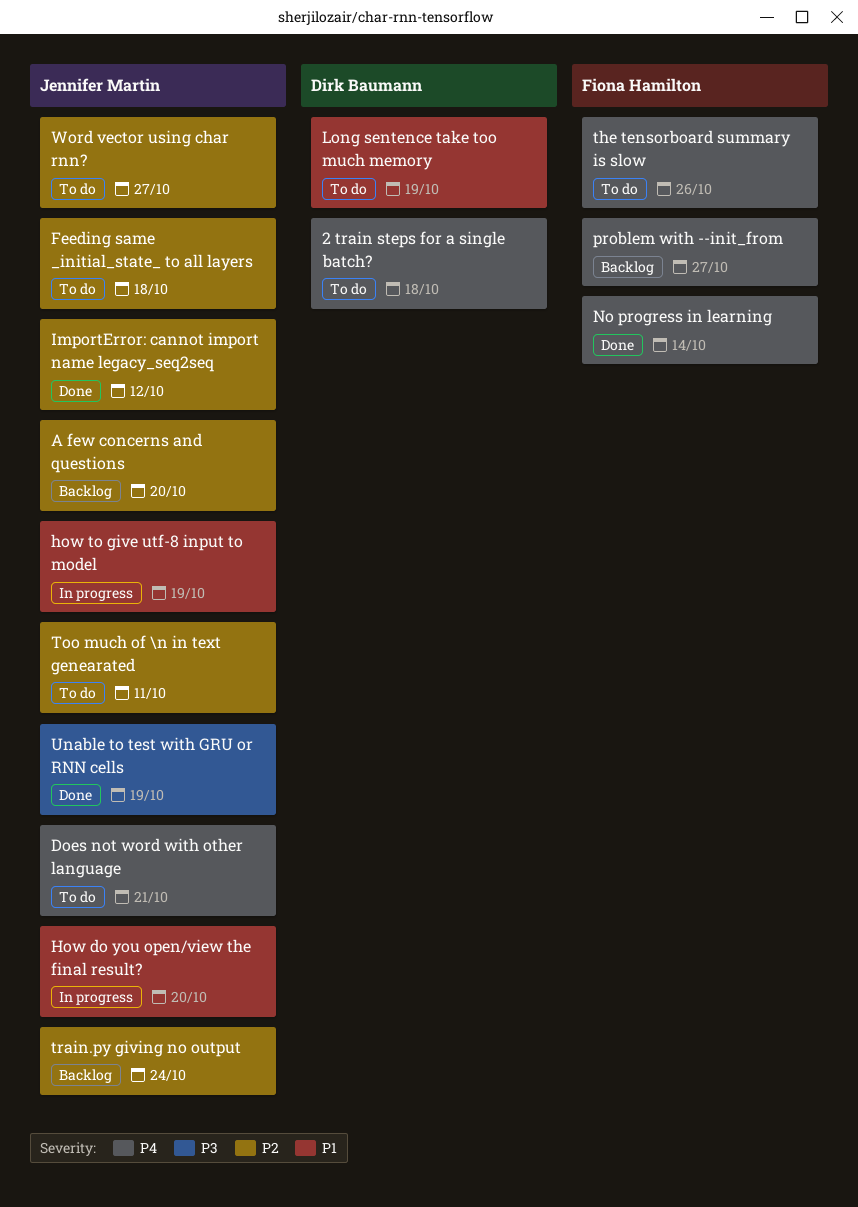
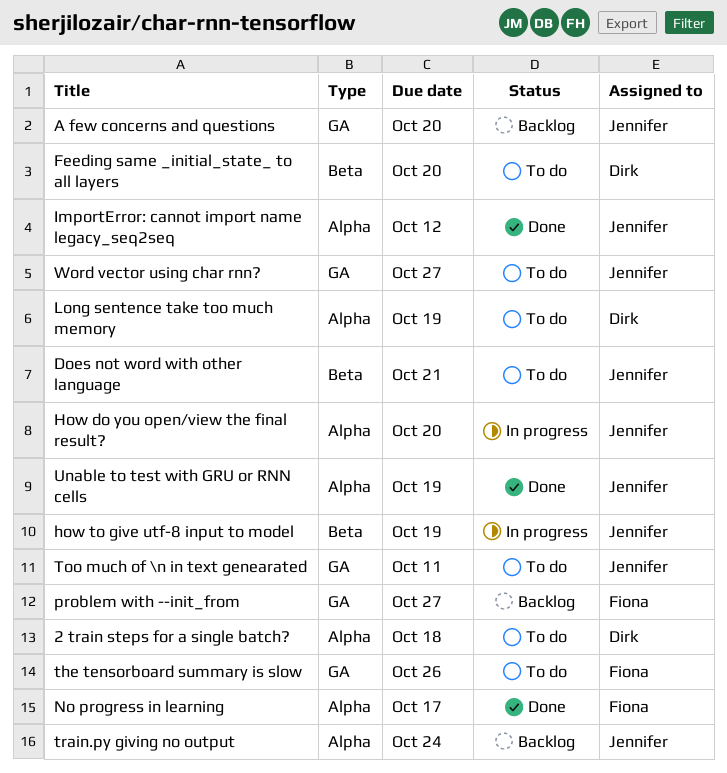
Feeding same _initial_state_ to all layers, owner: Jennifer Martin -> Dirk Baumann
Feeding same _initial_state_ to all layers, due: Oct 18 -> Oct 20
No progress in learning, due: Oct 14 -> Oct 17

